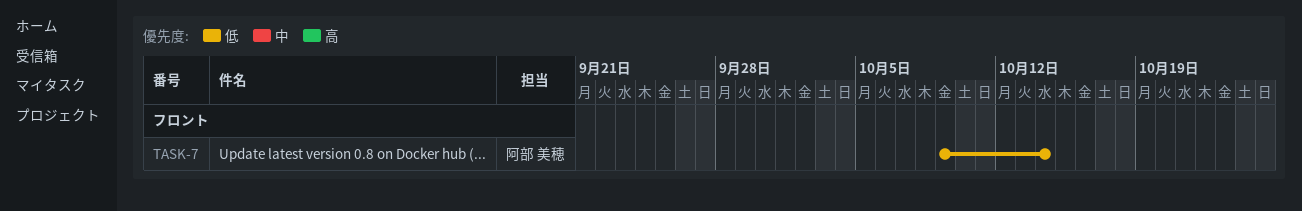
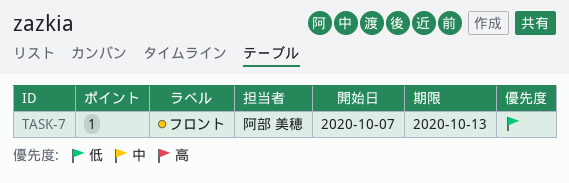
TASK-7, start: Oct 9 -> Oct 7
TASK-7, due: Oct 14 -> Oct 13

